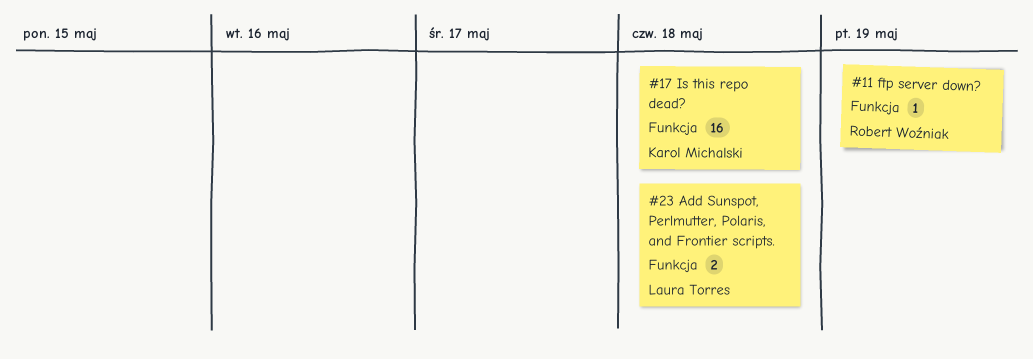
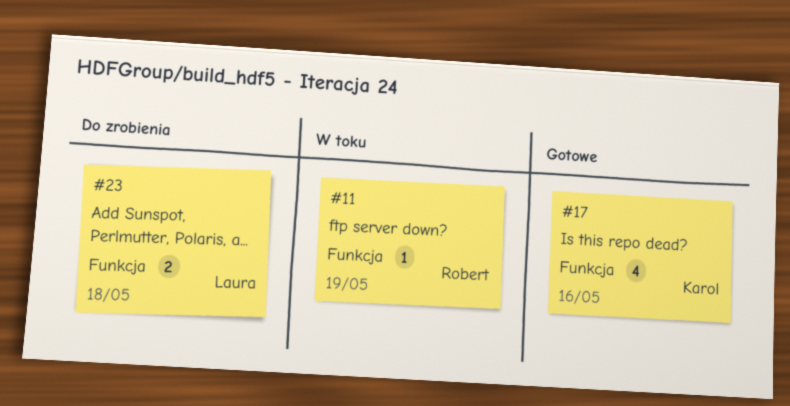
#17, estimate: 16 -> 4
#17, due: May 18 -> May 16

